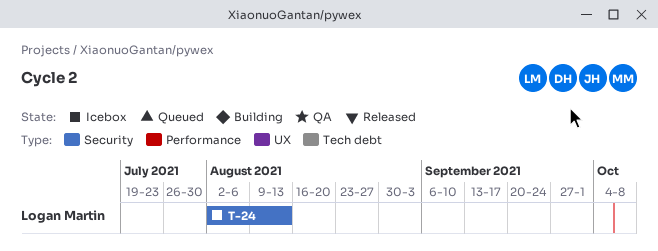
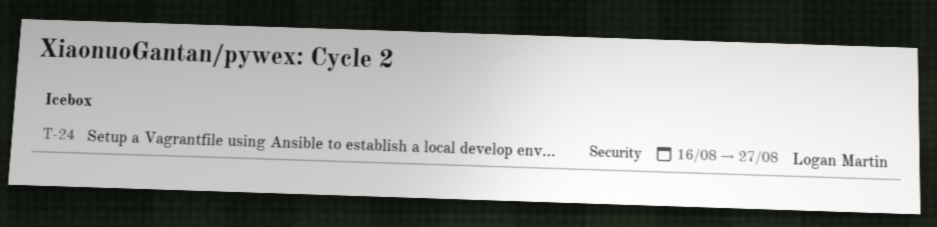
T-24, start: Aug 2 -> Aug 16
T-24, due: Aug 13 -> Aug 27

